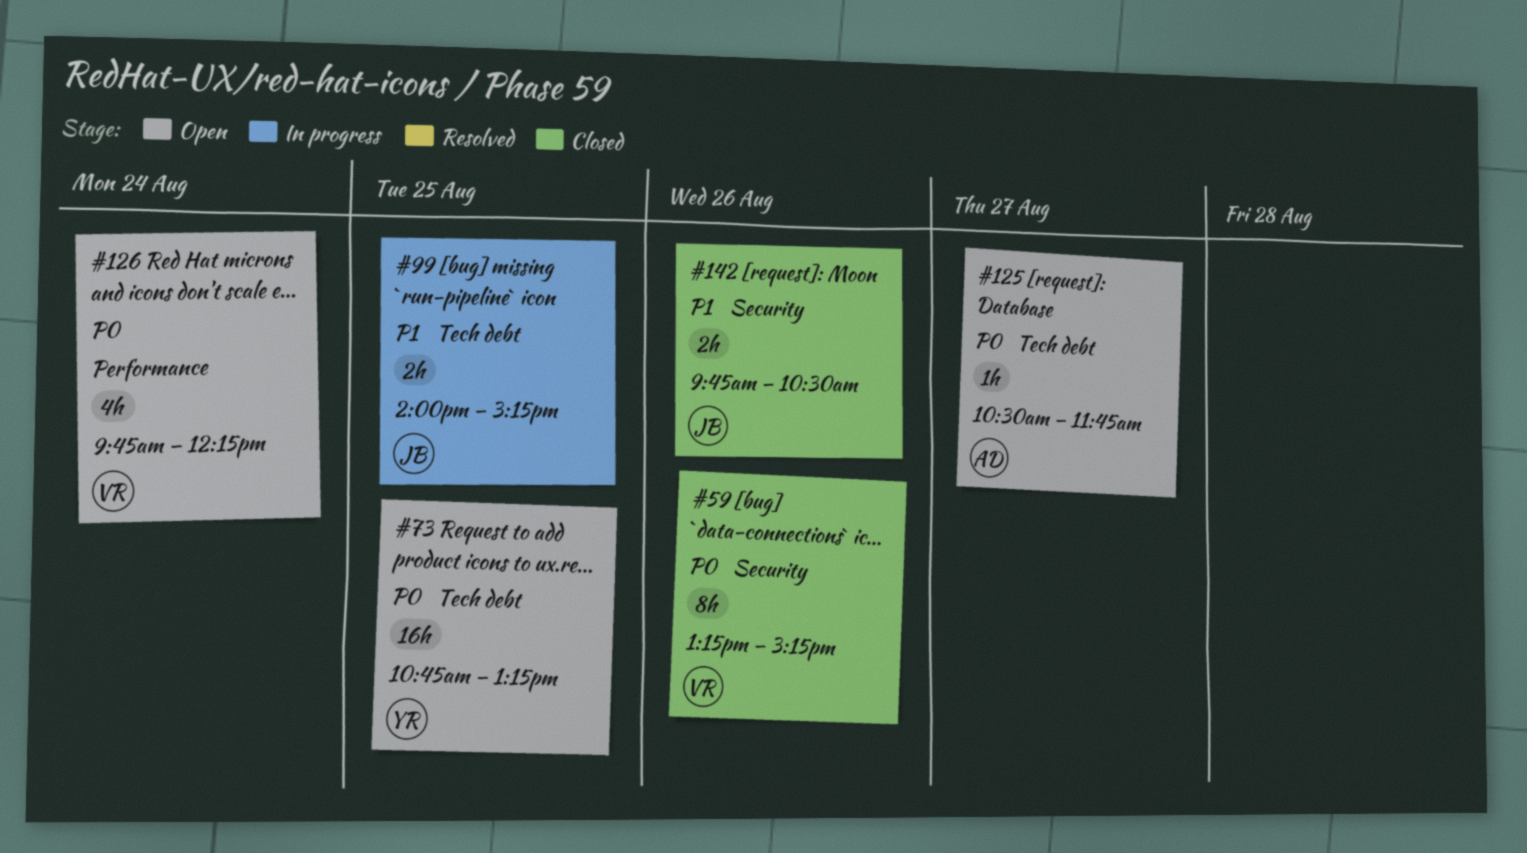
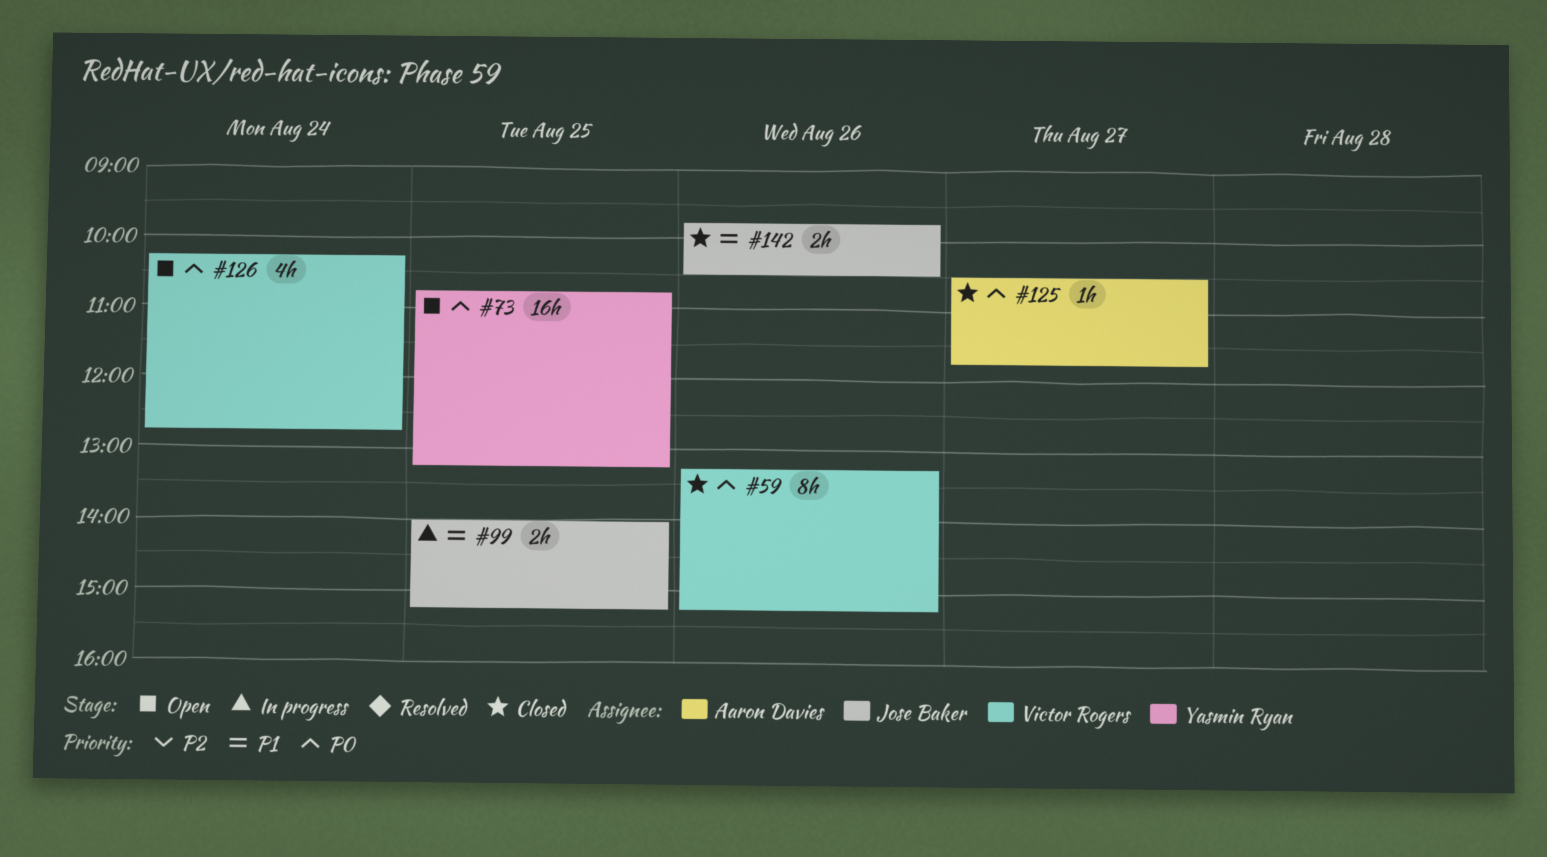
#125, status: Open -> Closed
#126, begins: 09:45 -> 10:15
#126, ends: 12:15 -> 12:45

